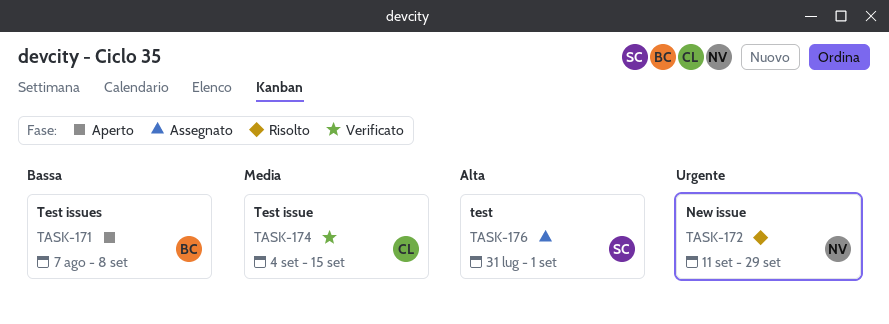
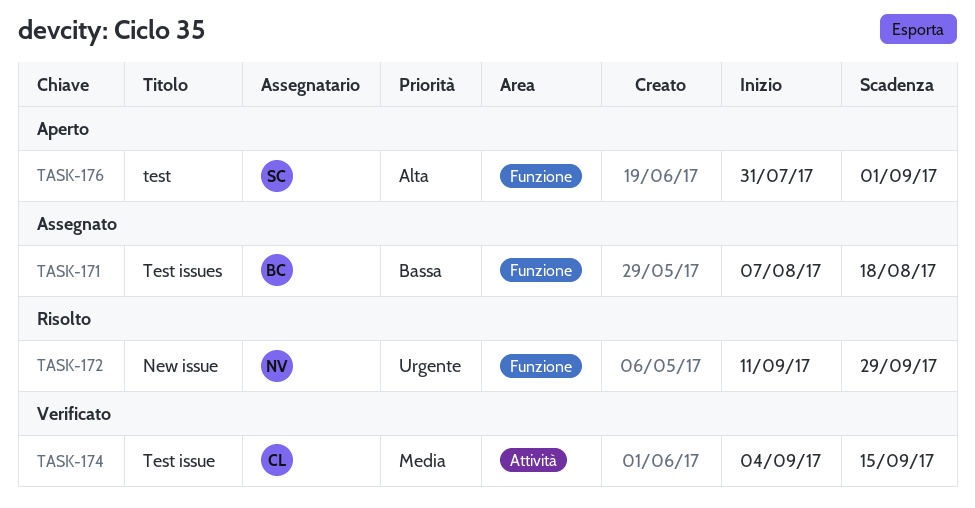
TASK-171, status: Aperto -> Assegnato
TASK-171, due: Sep 8 -> Aug 18
TASK-176, status: Assegnato -> Aperto

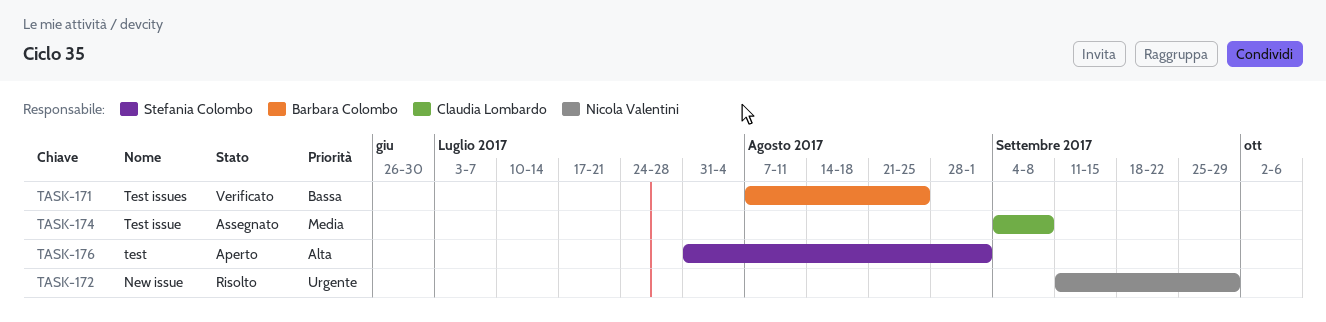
TASK-171, status: Assegnato -> Verificato
TASK-171, due: Aug 18 -> Aug 25
TASK-174, status: Verificato -> Assegnato
TASK-174, due: Sep 15 -> Sep 8

